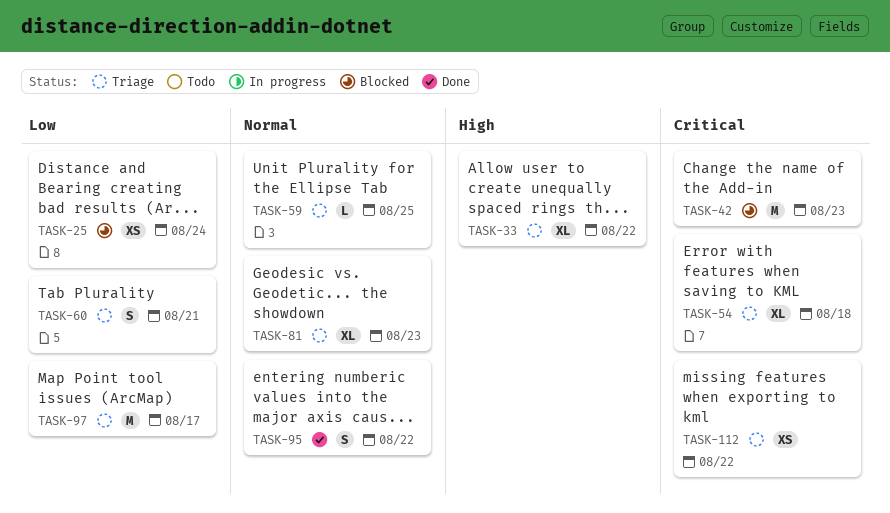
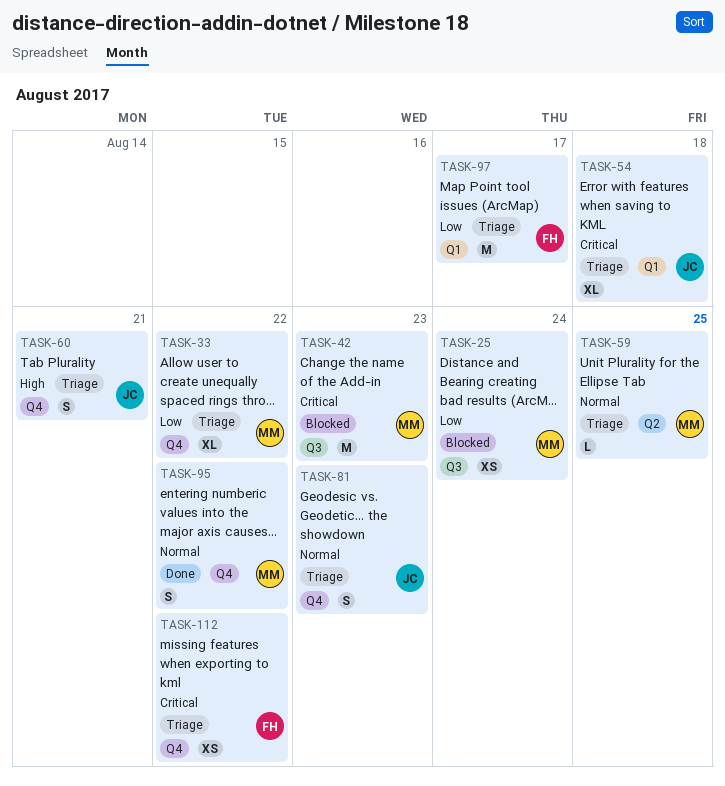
TASK-33, priority: High -> Low
TASK-60, priority: Low -> High
TASK-81, estimate: XL -> S

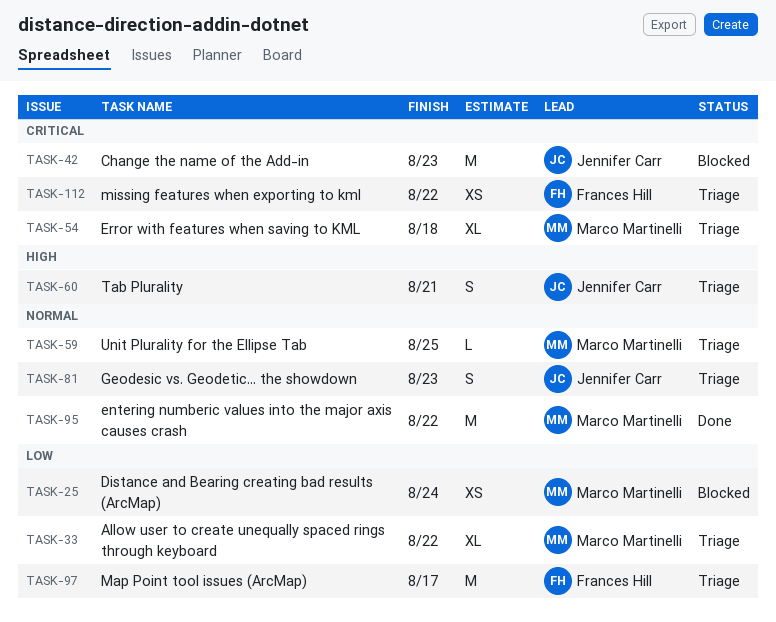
TASK-42, owner: Marco Martinelli -> Jennifer Carr
TASK-54, owner: Jennifer Carr -> Marco Martinelli
TASK-95, estimate: S -> M

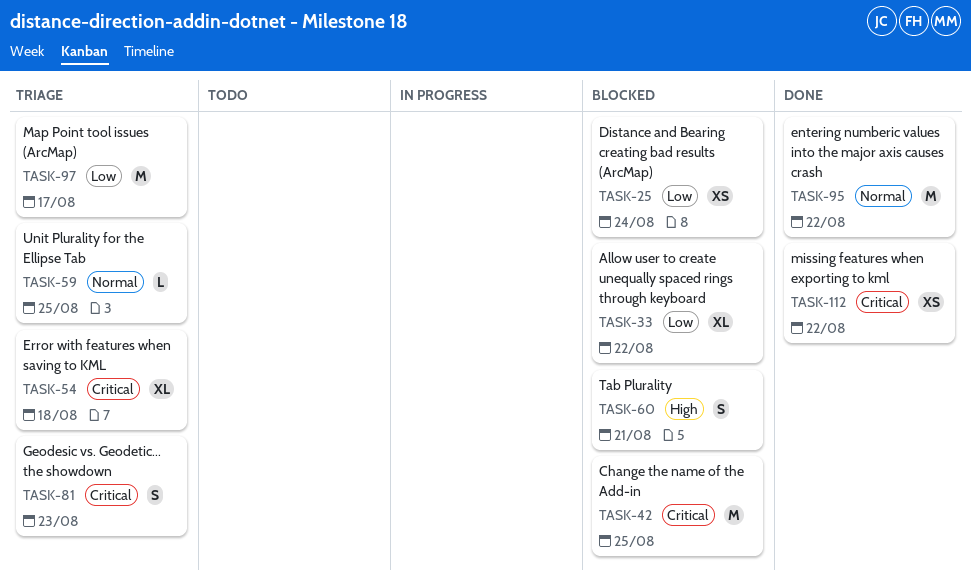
TASK-33, status: Triage -> Blocked
TASK-42, due: Aug 23 -> Aug 25
TASK-60, status: Triage -> Blocked
TASK-81, priority: Normal -> Critical
TASK-112, status: Triage -> Done

